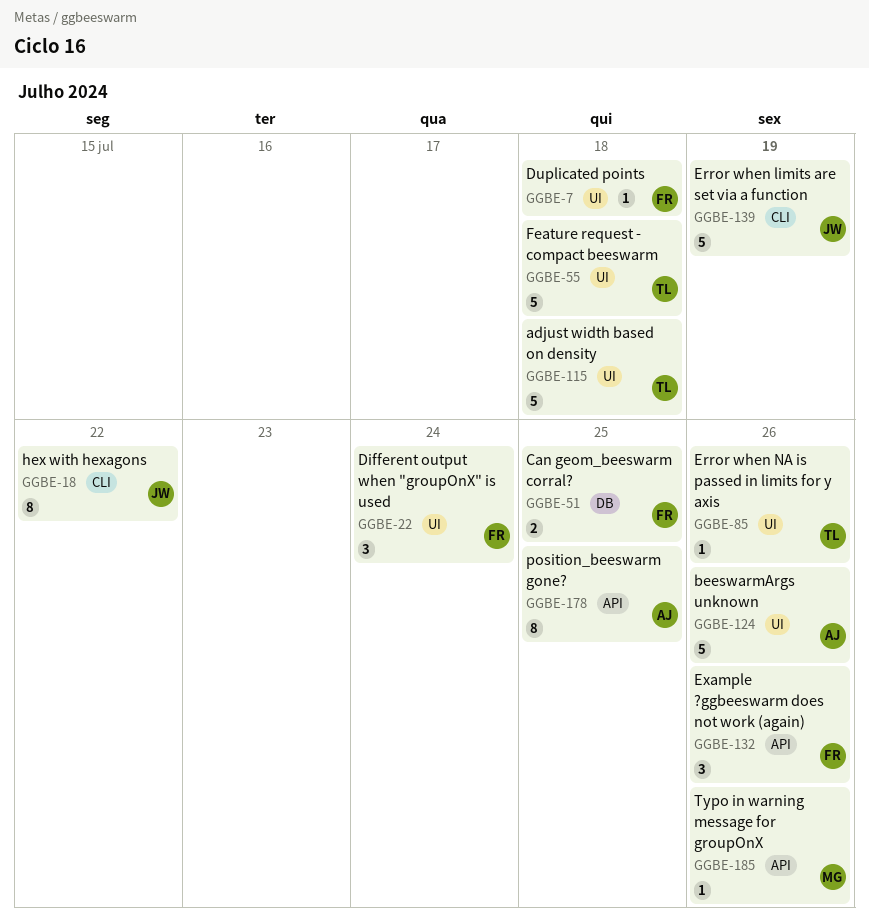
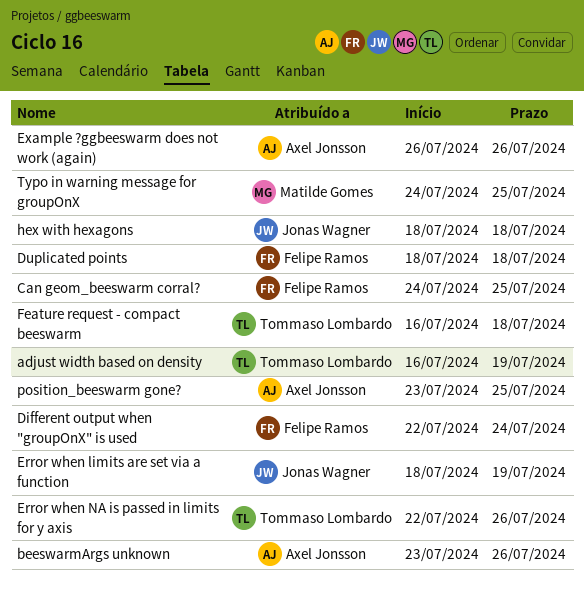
adjust width based on density, due: Jul 18 -> Jul 19
Example ?ggbeeswarm does not work (again), owner: Felipe Ramos -> Axel Jonsson
hex with hexagons, due: Jul 22 -> Jul 18
Typo in warning message for groupOnX, due: Jul 26 -> Jul 25

